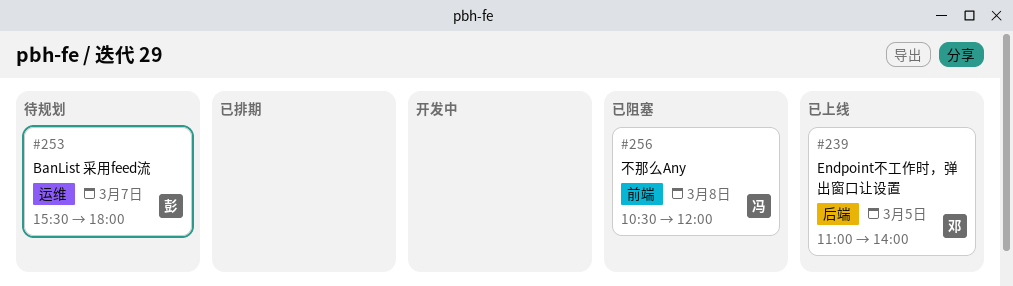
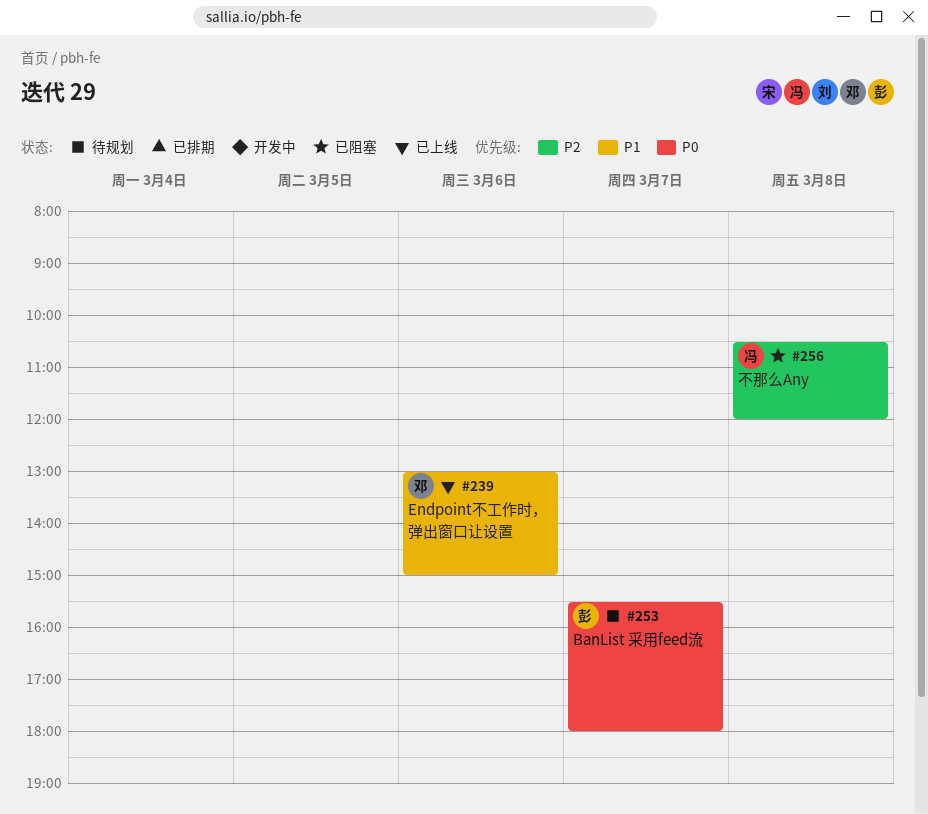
#239, day: Mar 5 -> Mar 6
#239, begins: 11:00 -> 13:00
#239, ends: 14:00 -> 15:00

